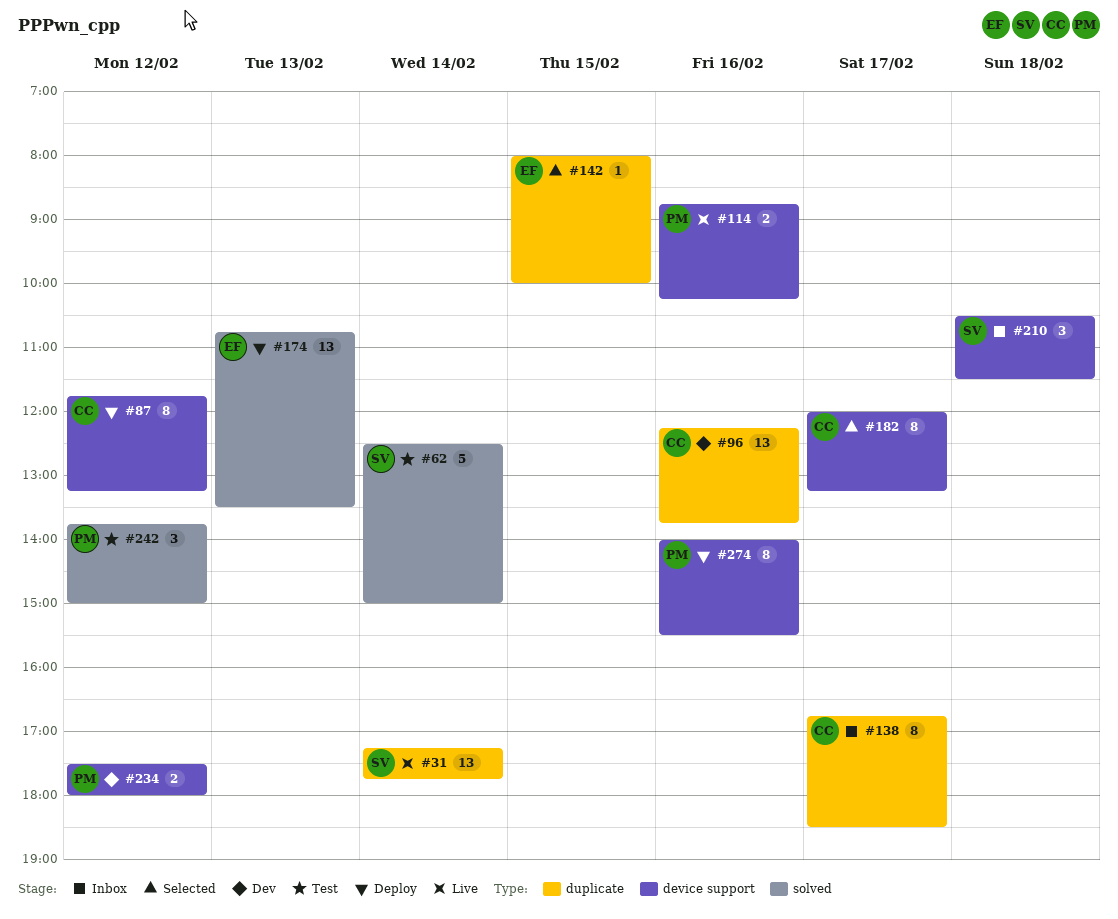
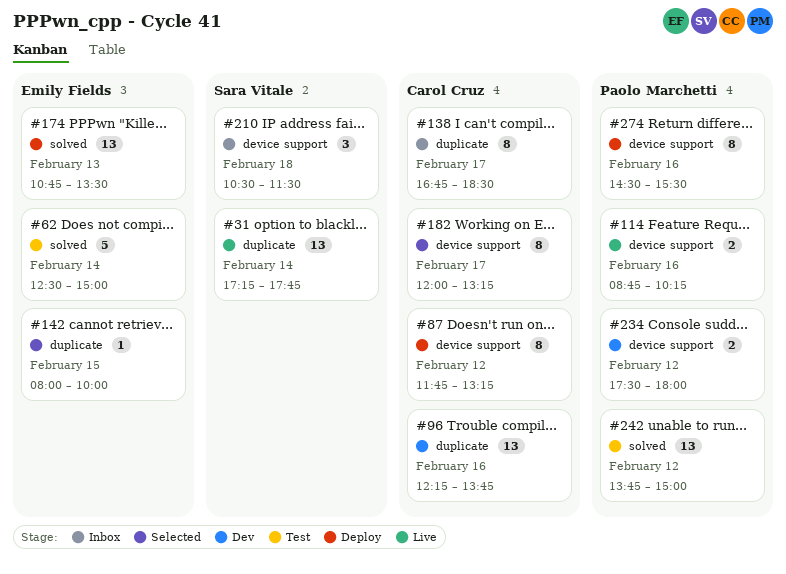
#62, owner: Sara Vitale -> Emily Fields
#242, estimate: 3 -> 13
#274, begins: 14:00 -> 14:30

